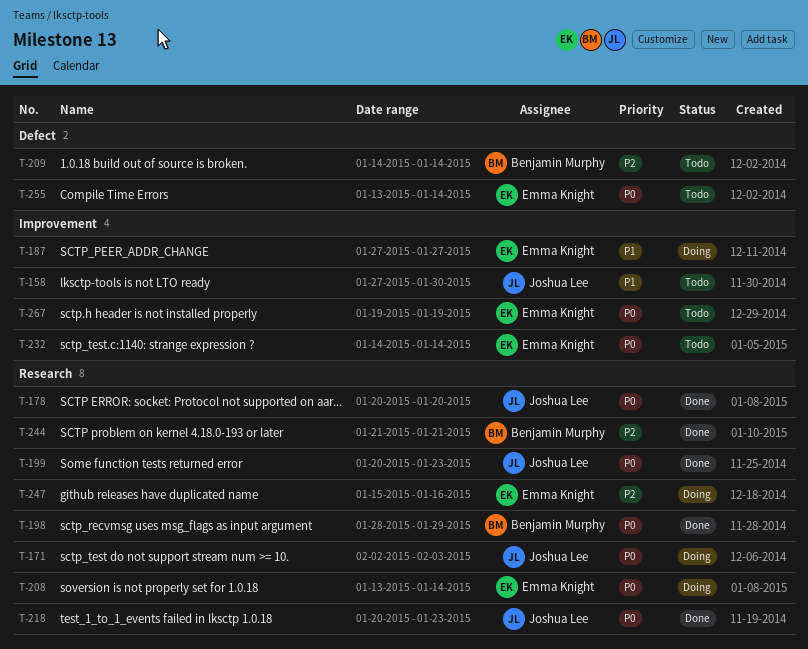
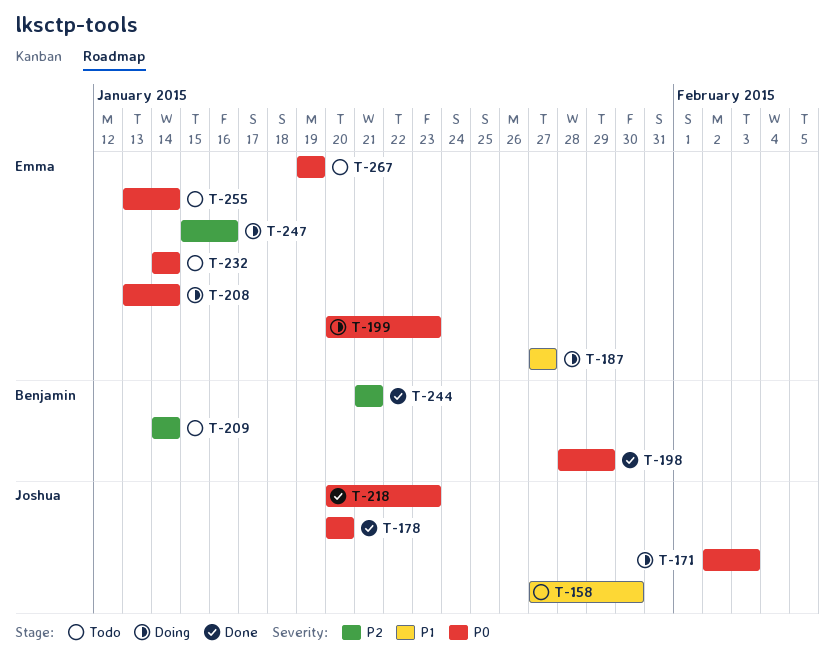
T-199, status: Done -> Doing
T-199, owner: Joshua Lee -> Emma Knight

